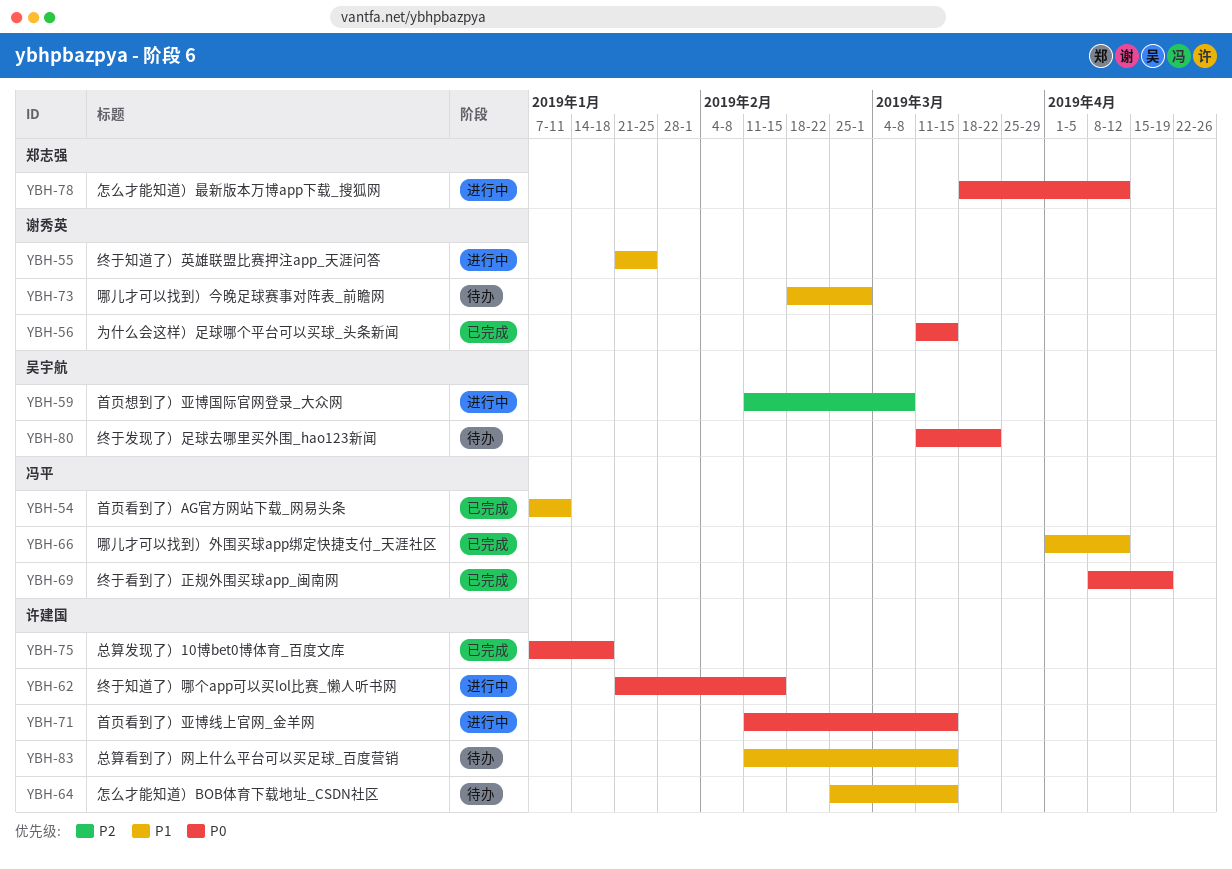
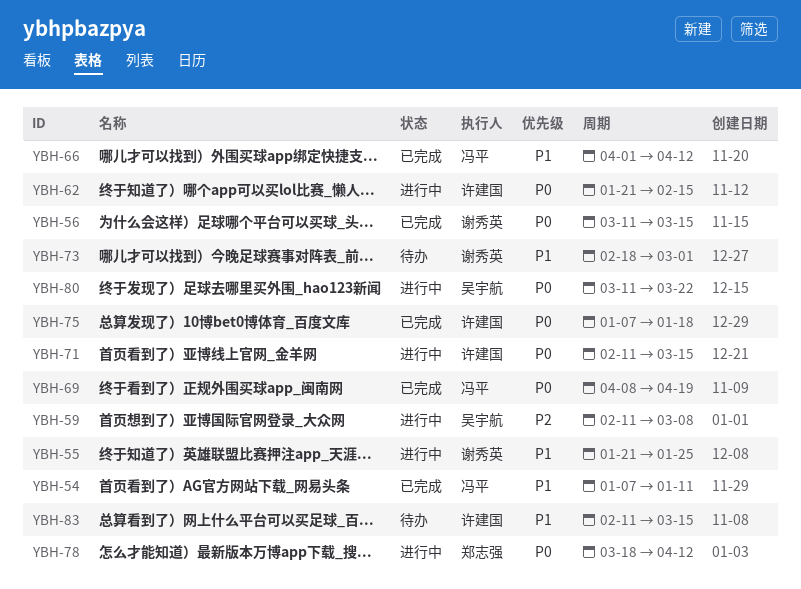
YBH-64: present -> none
YBH-80, status: 待办 -> 进行中

